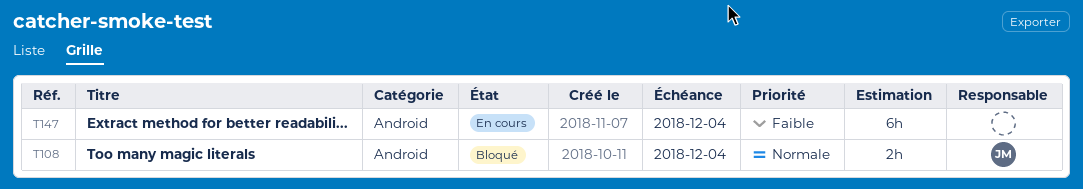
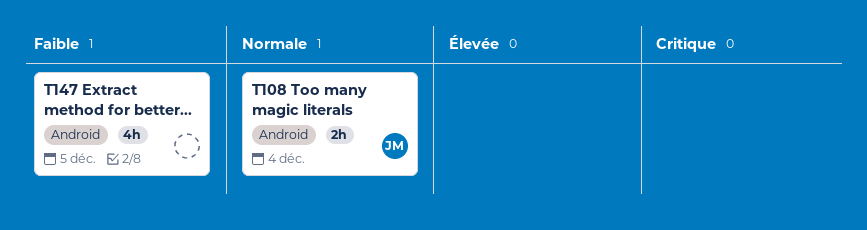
T147, estimate: 6h -> 4h
T147, due: Dec 4 -> Dec 5

